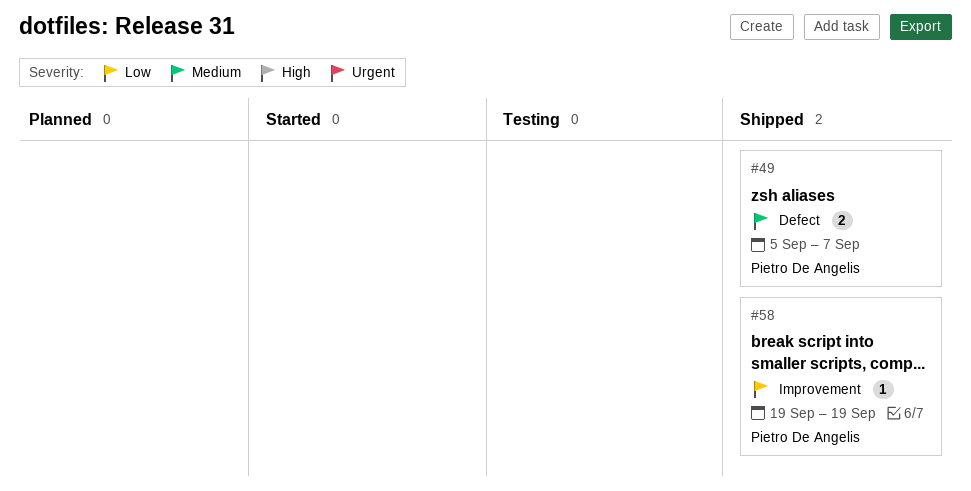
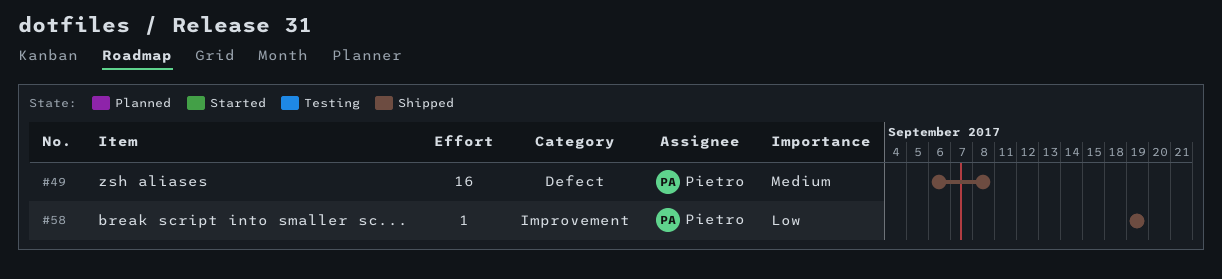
#49, estimate: 2 -> 16
#49, start: Sep 5 -> Sep 6
#49, due: Sep 7 -> Sep 8

